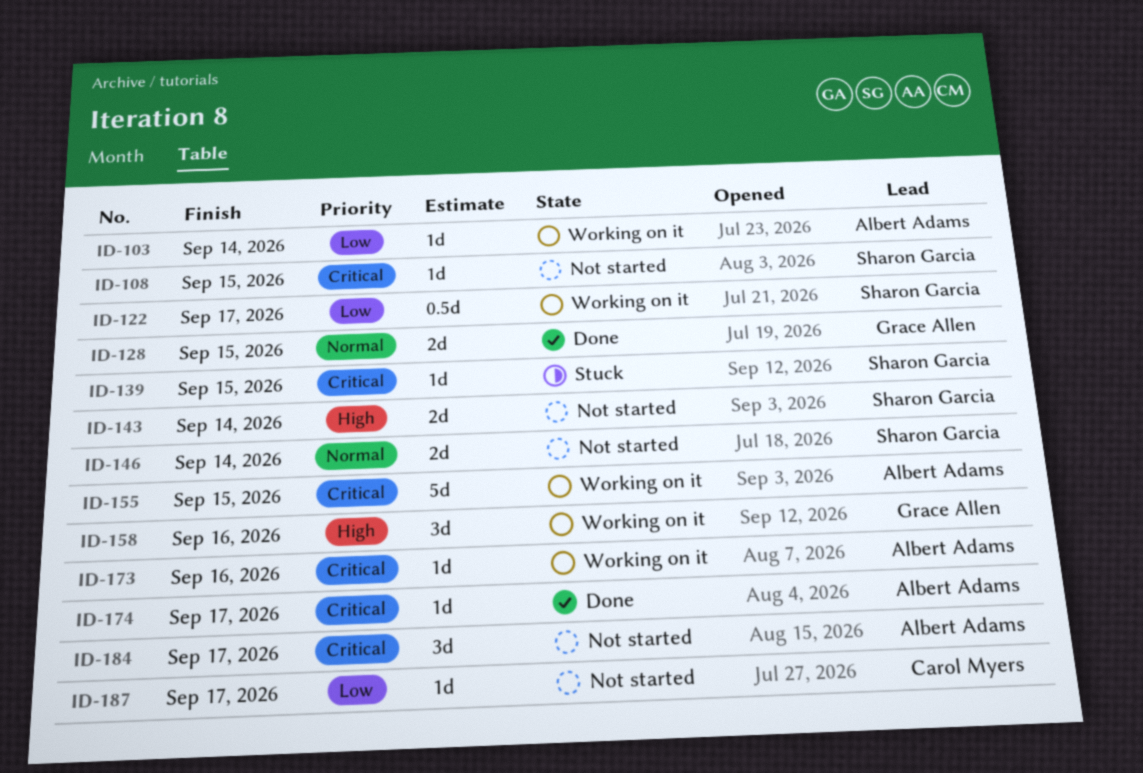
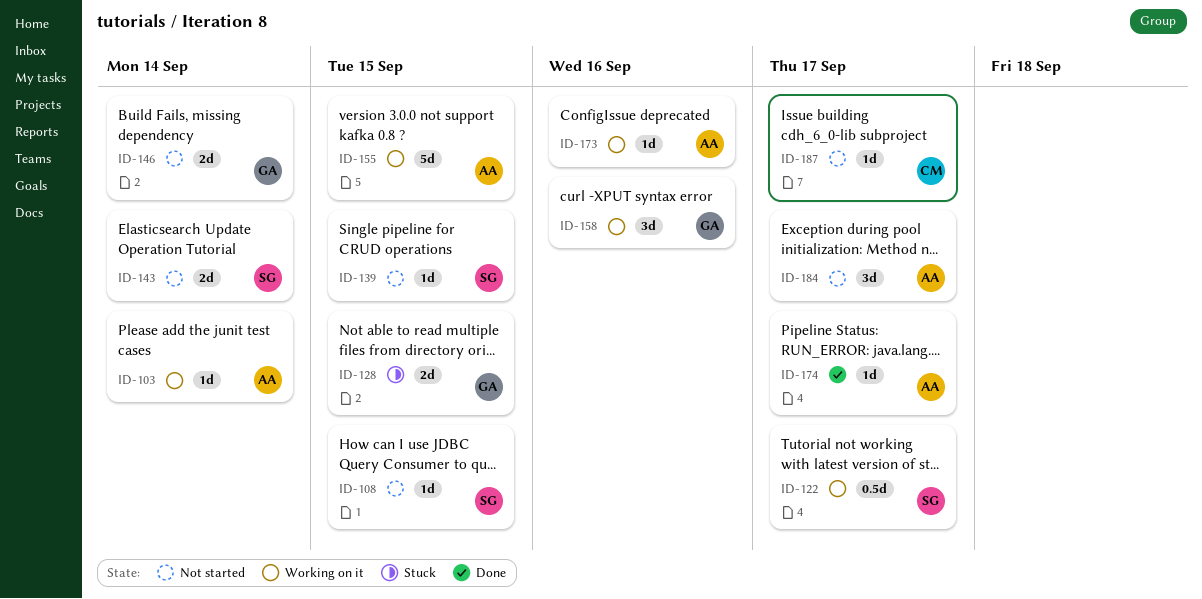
ID-128, status: Done -> Stuck
ID-139, status: Stuck -> Not started
ID-146, owner: Sharon Garcia -> Grace Allen

